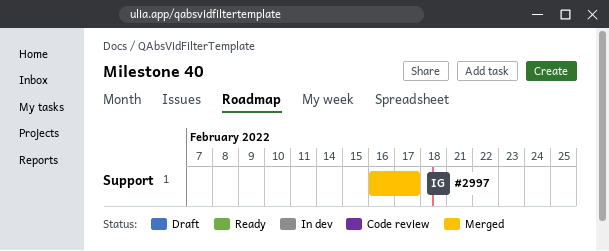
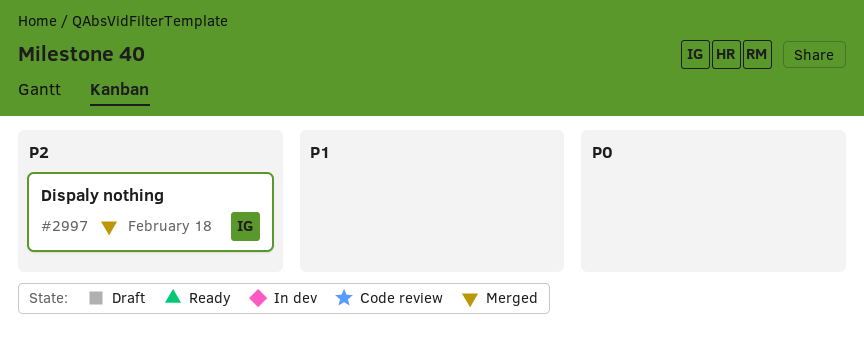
#2997, due: Feb 17 -> Feb 18

